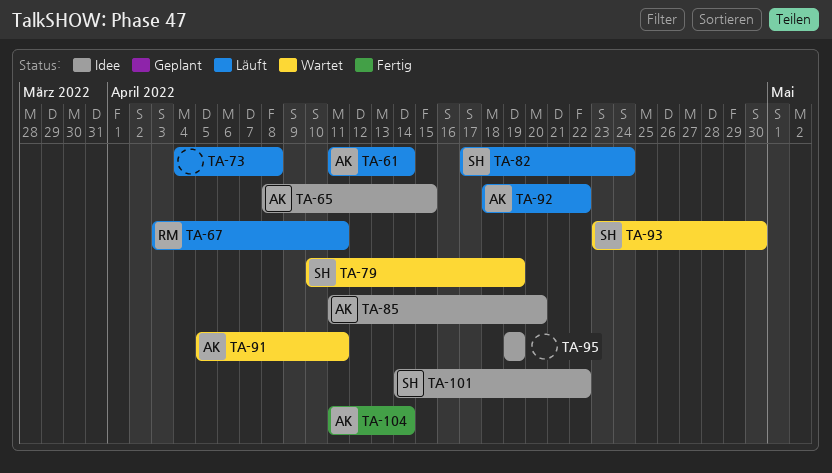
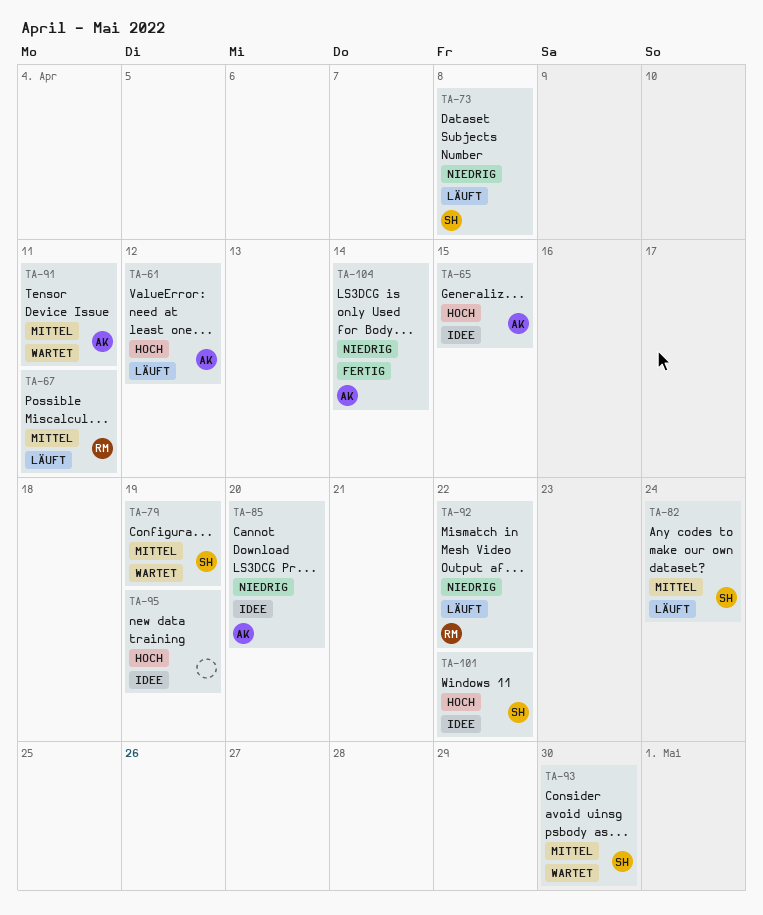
TA-61, due: Apr 14 -> Apr 12
TA-73, owner: none -> SH
TA-92, owner: AK -> RM

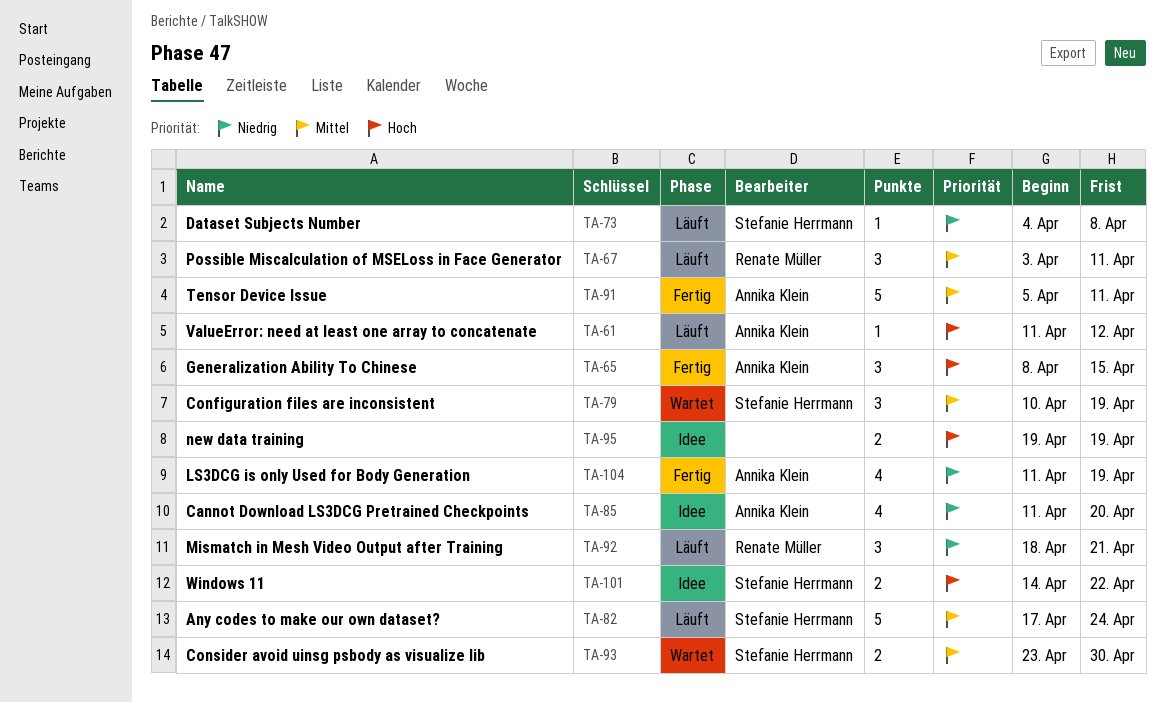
TA-65, status: Idee -> Fertig
TA-91, status: Wartet -> Fertig
TA-92, due: Apr 22 -> Apr 21
TA-104, due: Apr 14 -> Apr 19

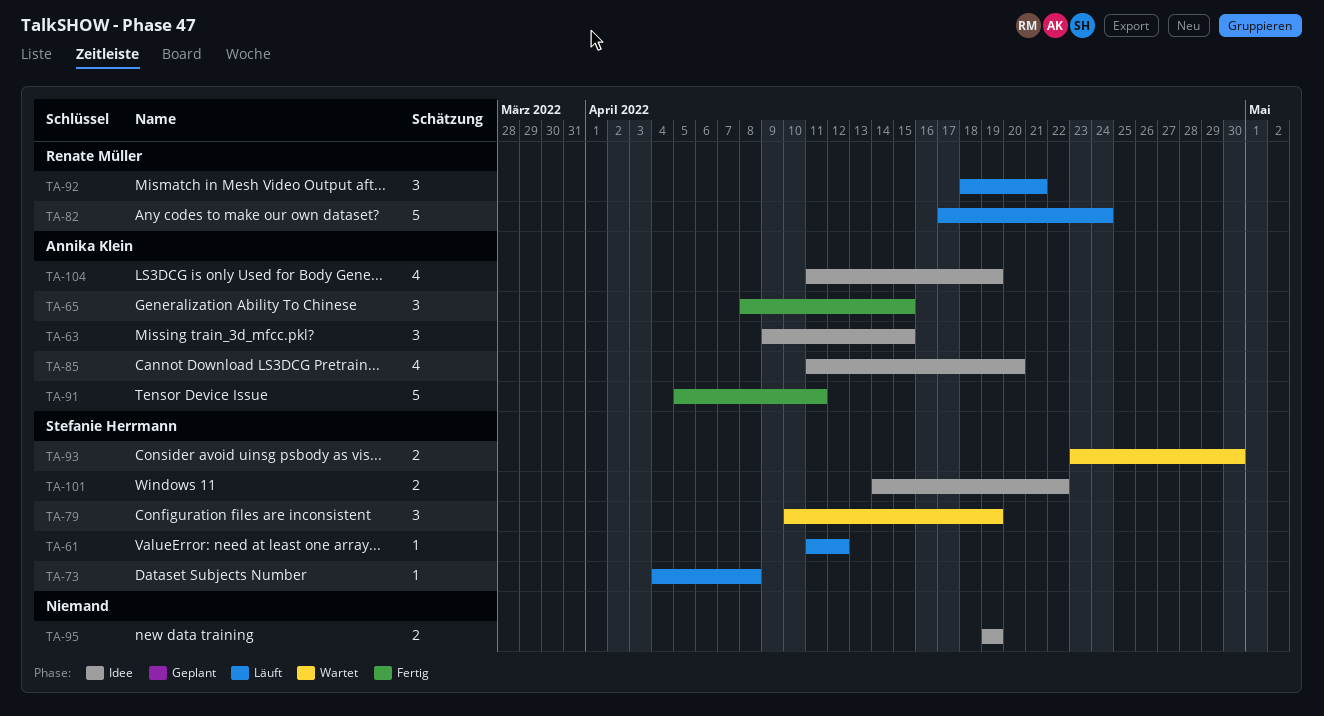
TA-61, owner: Annika Klein -> Stefanie Herrmann
TA-63: none -> present
TA-67: present -> none
TA-82, owner: Stefanie Herrmann -> Renate Müller
TA-104, status: Fertig -> Idee

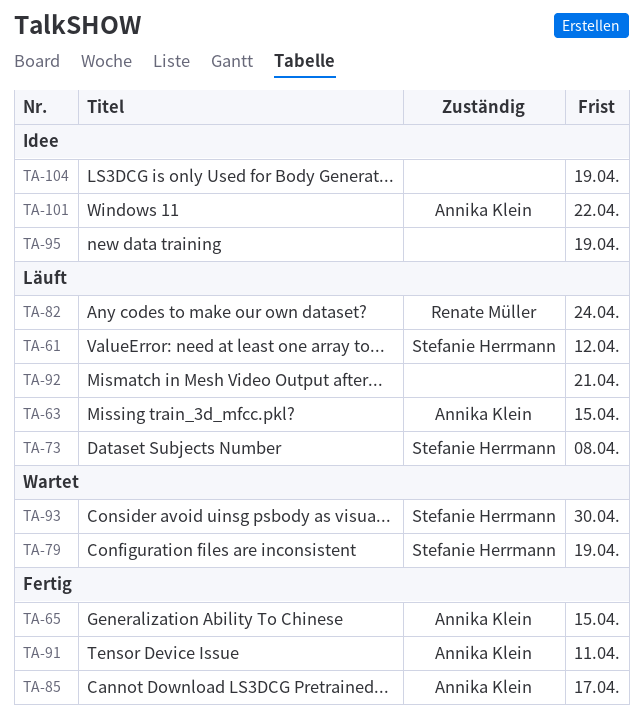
TA-63, status: Idee -> Läuft
TA-85, status: Idee -> Fertig
TA-85, due: Apr 20 -> Apr 17
TA-92, owner: Renate Müller -> none
TA-101, owner: Stefanie Herrmann -> Annika Klein
TA-104, owner: Annika Klein -> none

